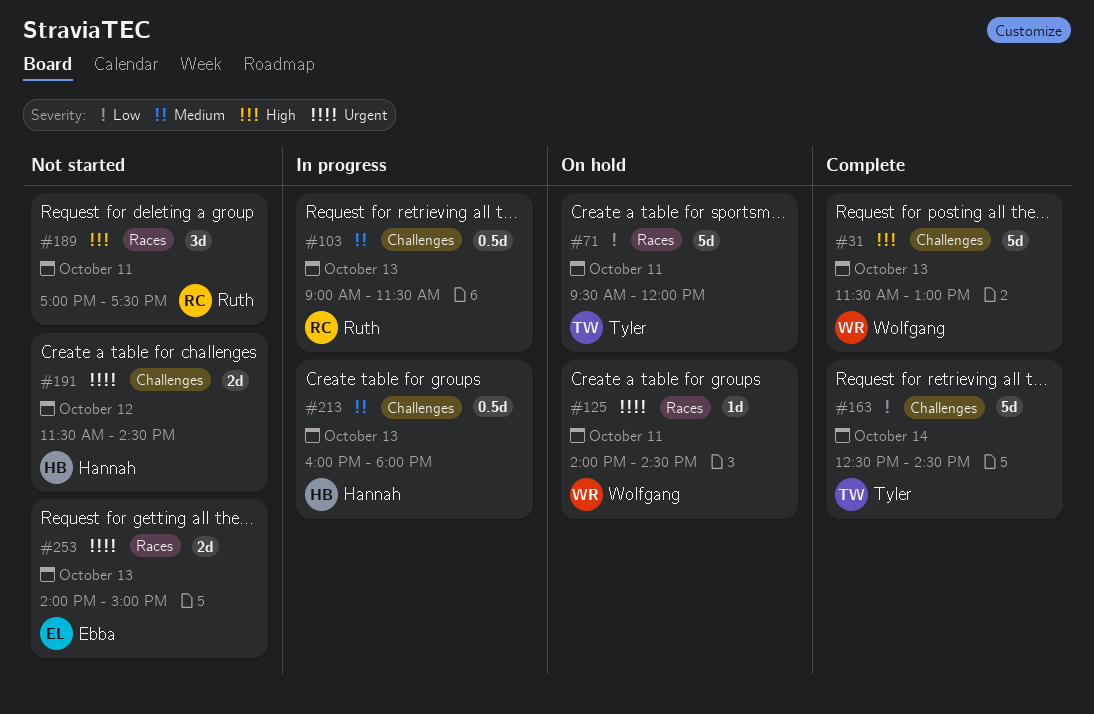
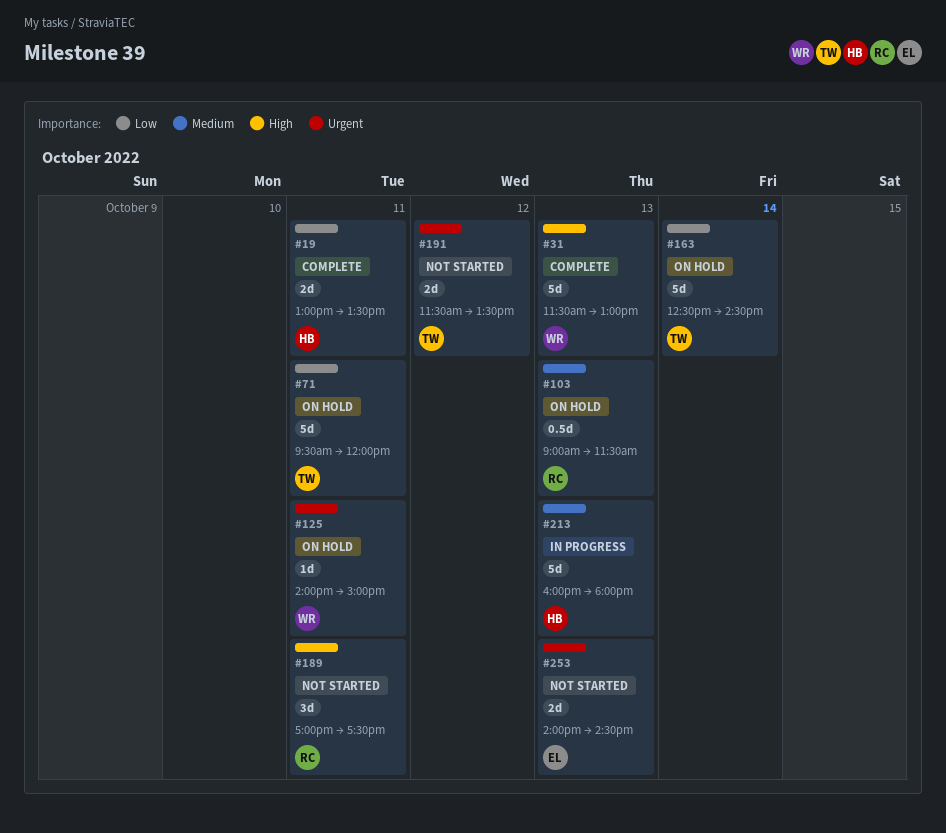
#19: none -> present
#103, status: In progress -> On hold
#125, ends: 14:30 -> 15:00
#163, status: Complete -> On hold
#191, owner: Hannah -> Tyler
#191, ends: 14:30 -> 13:30
#213, estimate: 0.5d -> 5d
#253, ends: 15:00 -> 14:30

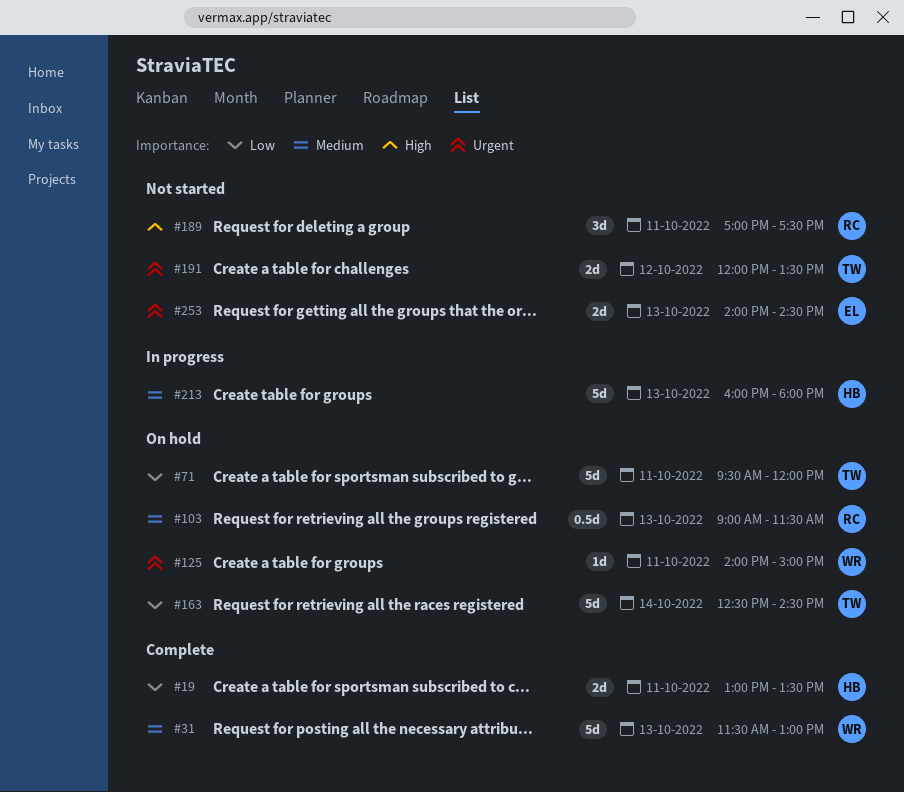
#31, priority: High -> Medium
#191, begins: 11:30 -> 12:00

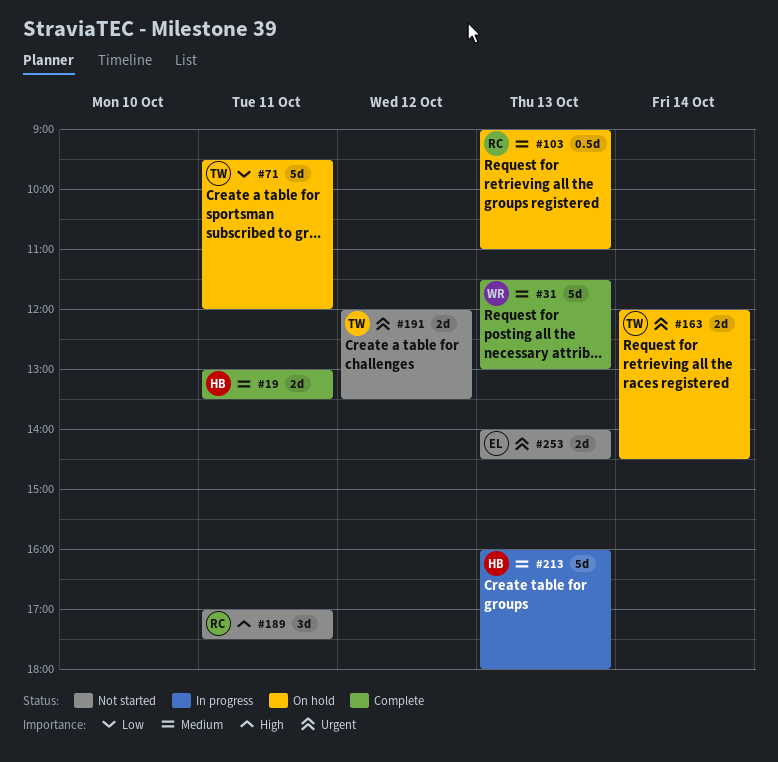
#19, priority: Low -> Medium
#103, ends: 11:30 -> 11:00
#125: present -> none
#163, priority: Low -> Urgent
#163, estimate: 5d -> 2d
#163, begins: 12:30 -> 12:00

